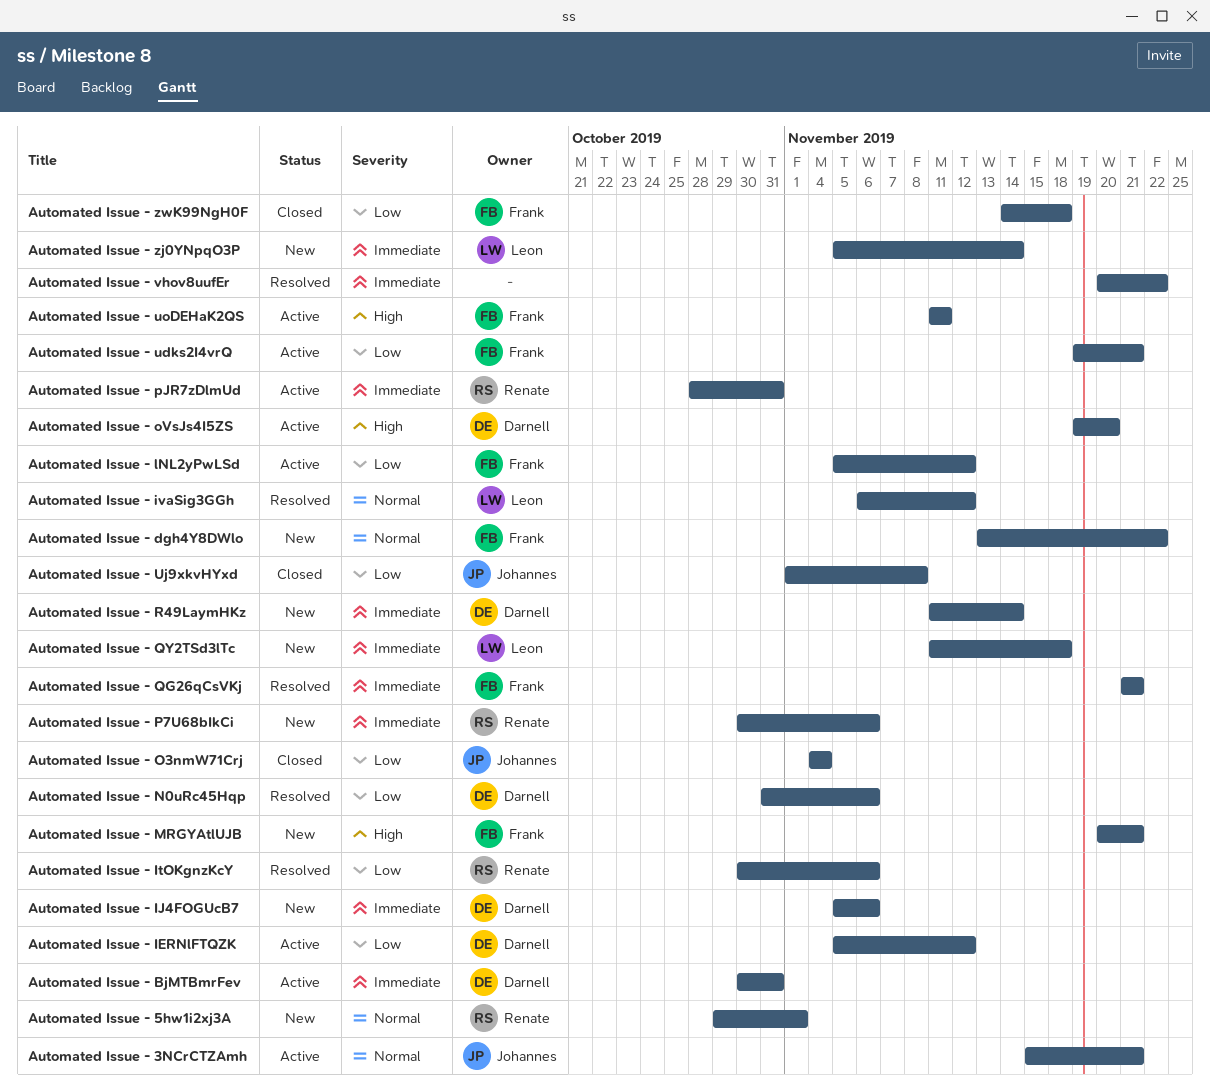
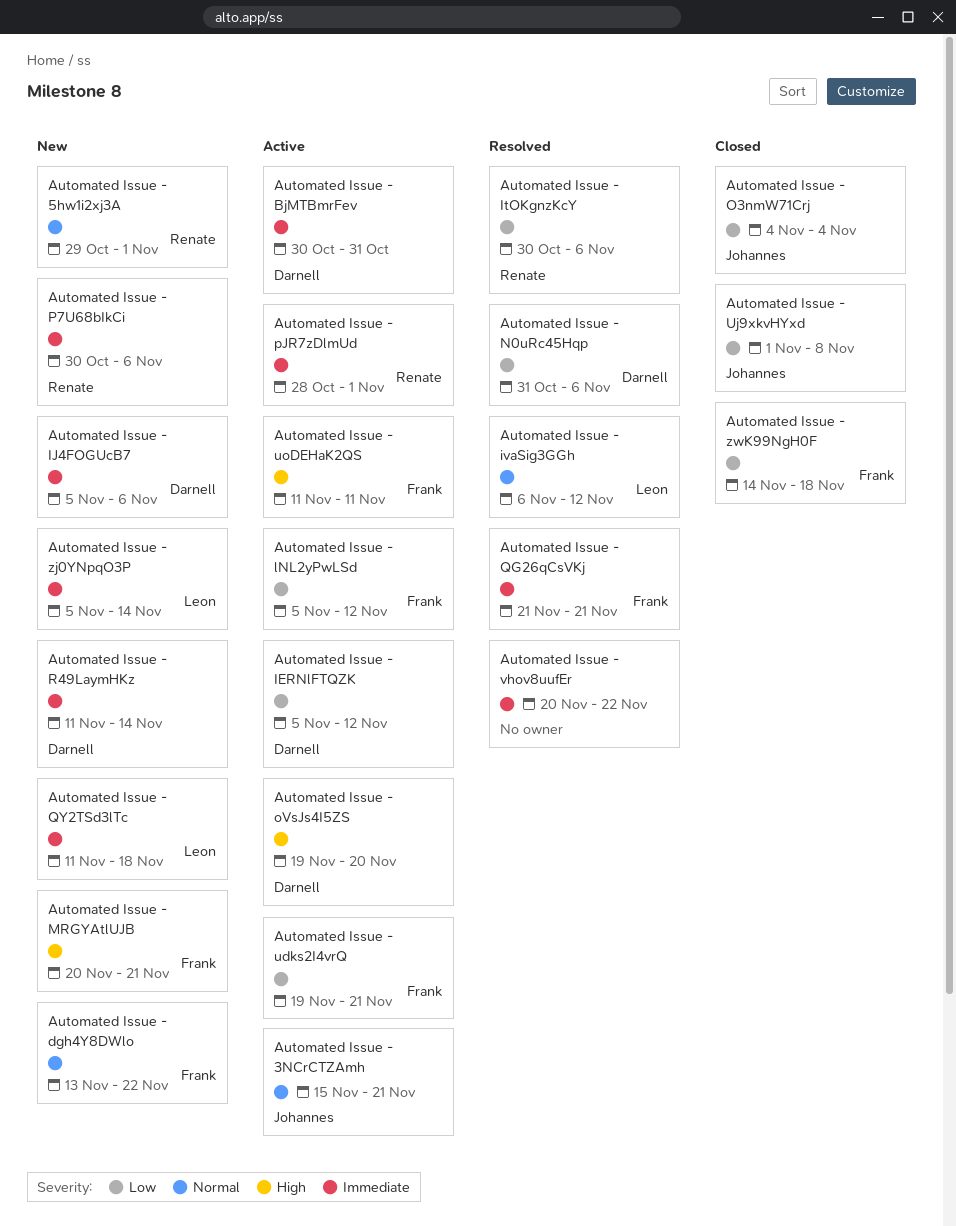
Automated Issue - pJR7zDlmUd, due: Oct 31 -> Nov 1

